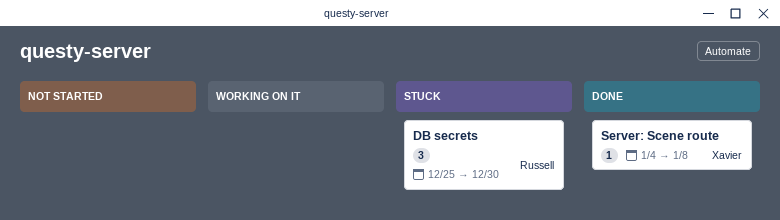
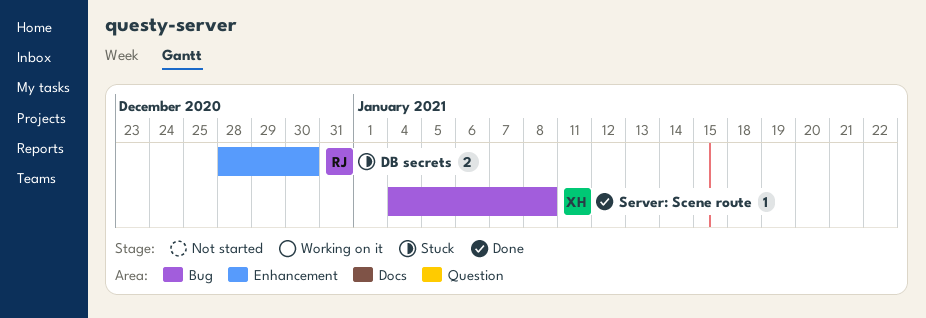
DB secrets, estimate: 3 -> 2
DB secrets, start: Dec 25 -> Dec 28

